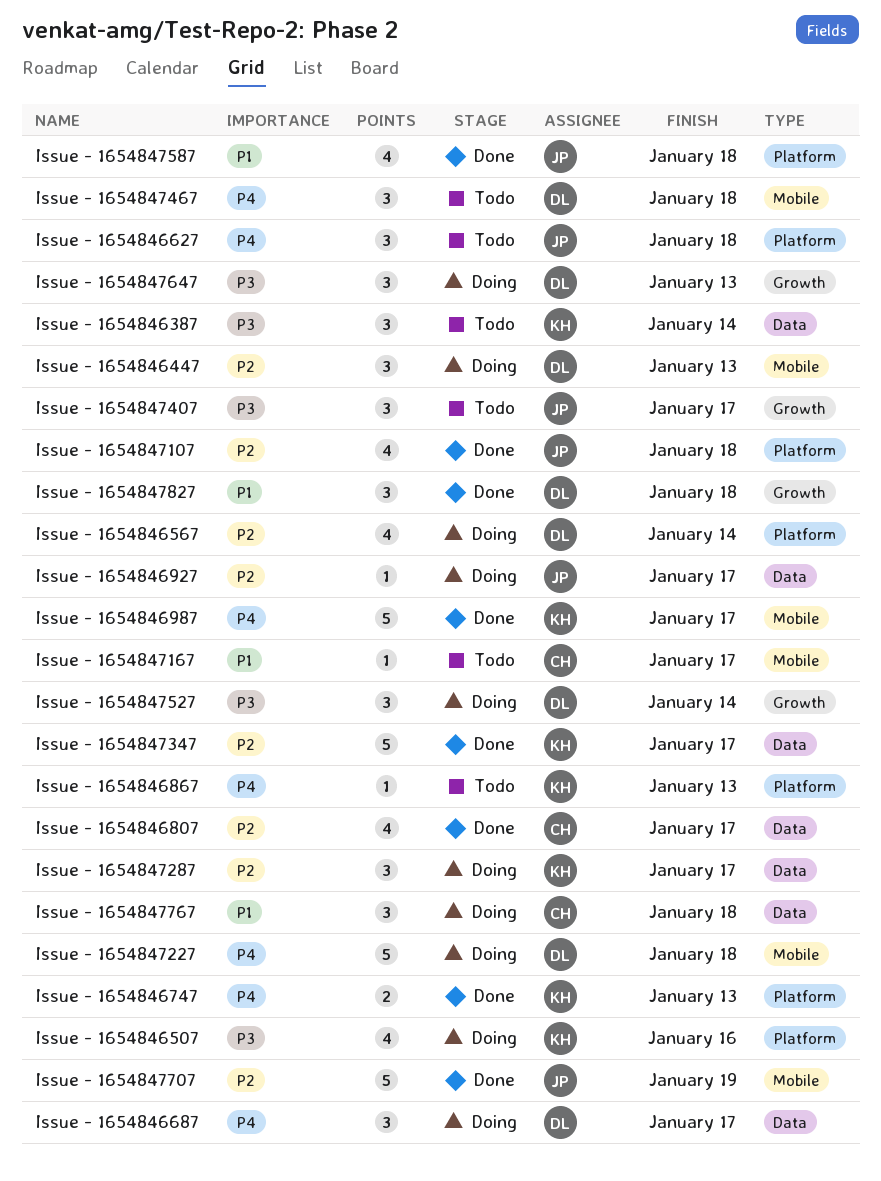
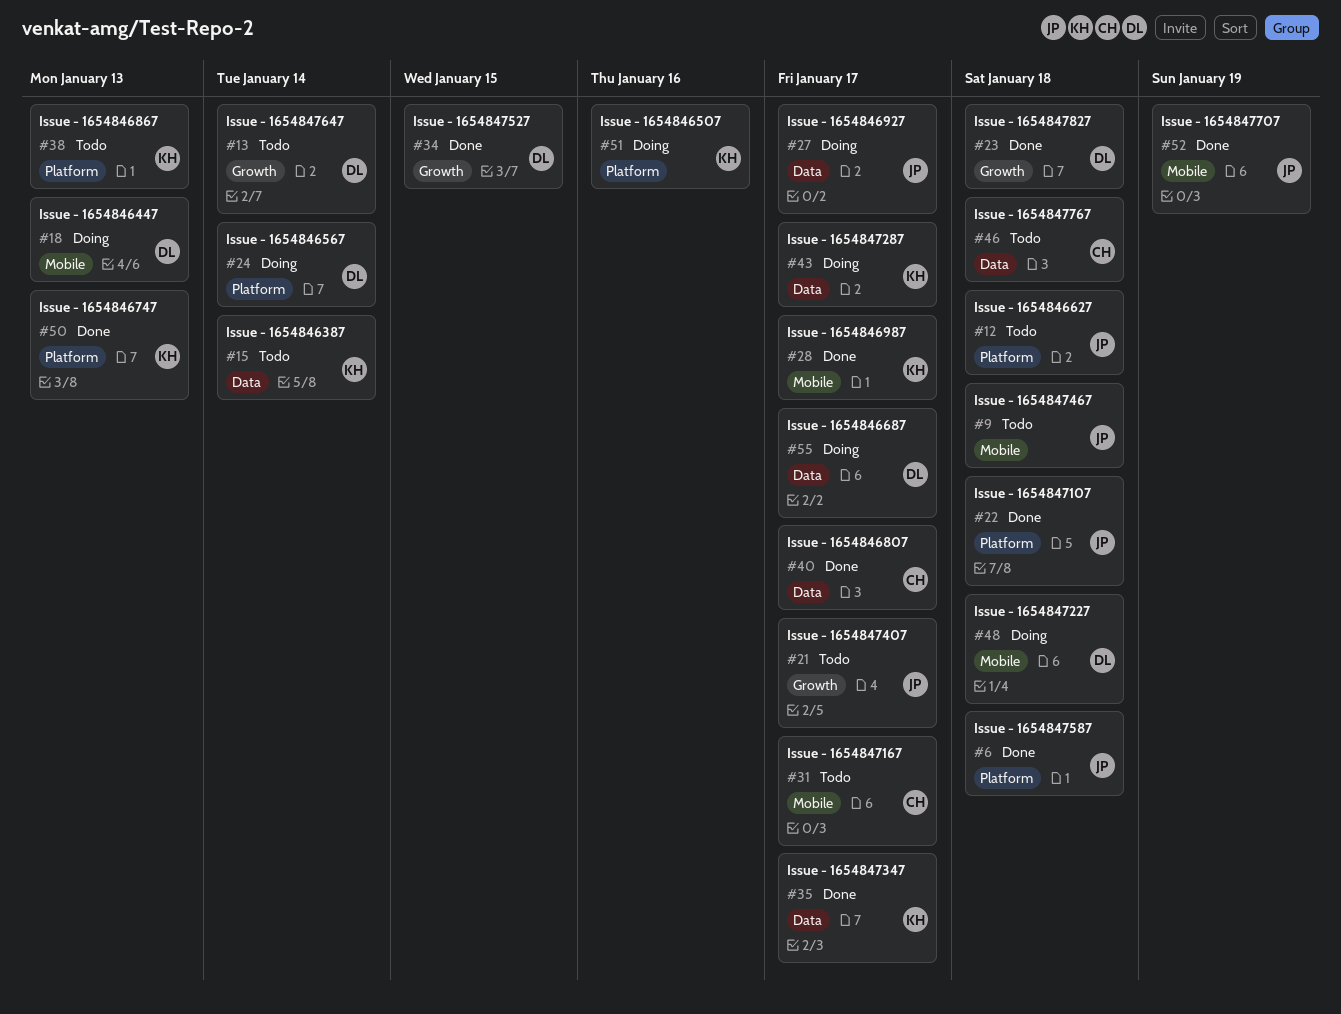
Issue - 1654847467, owner: DL -> JP
Issue - 1654847527, status: Doing -> Done
Issue - 1654847527, due: Jan 14 -> Jan 15
Issue - 1654847647, status: Doing -> Todo
Issue - 1654847647, due: Jan 13 -> Jan 14
Issue - 1654847767, status: Doing -> Todo

